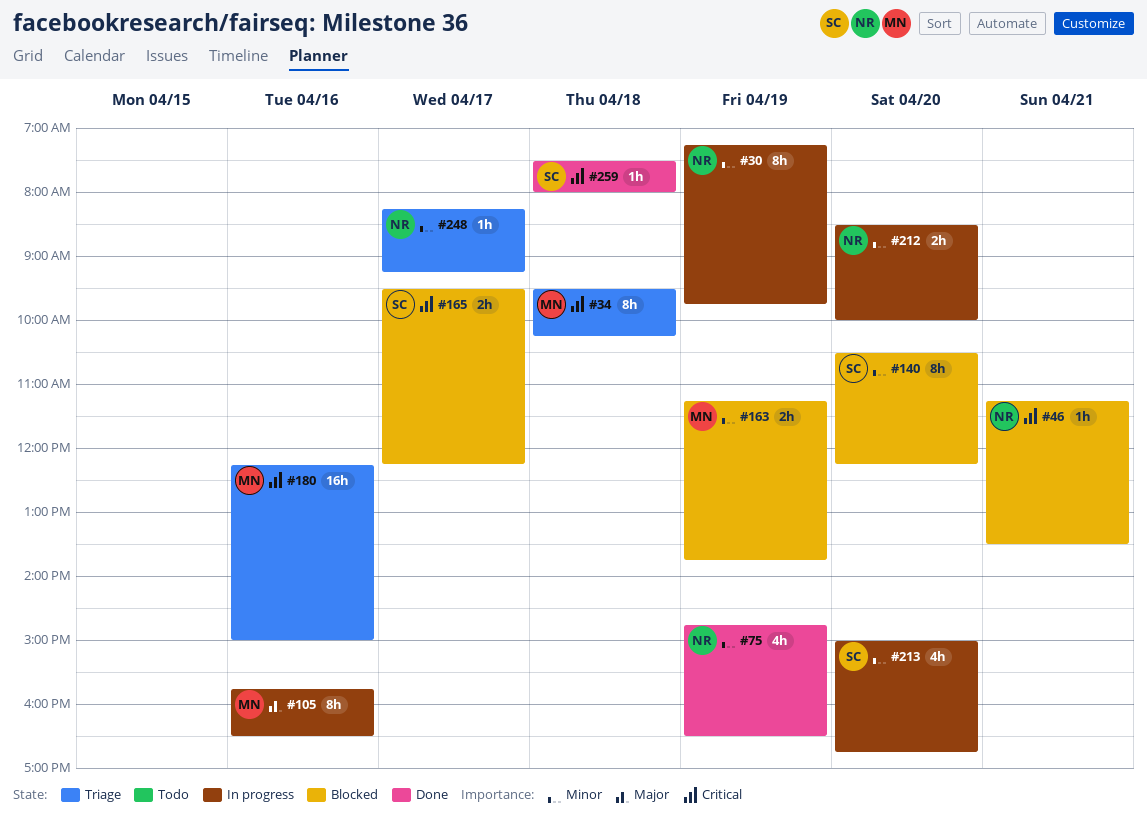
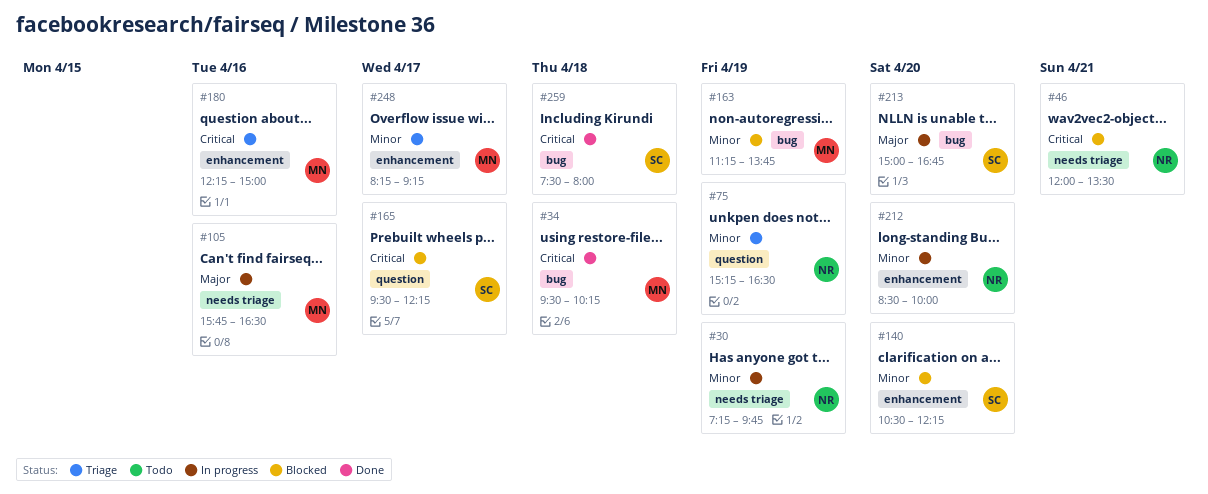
#34, status: Triage -> Done
#46, begins: 11:15 -> 12:00
#75, status: Done -> Triage
#75, begins: 14:45 -> 15:15
#213, priority: Minor -> Major
#248, owner: NR -> MN

